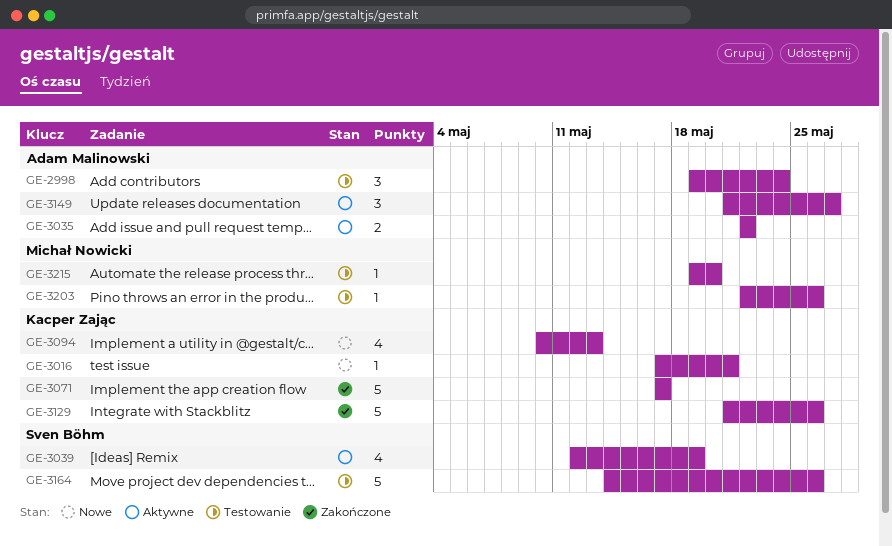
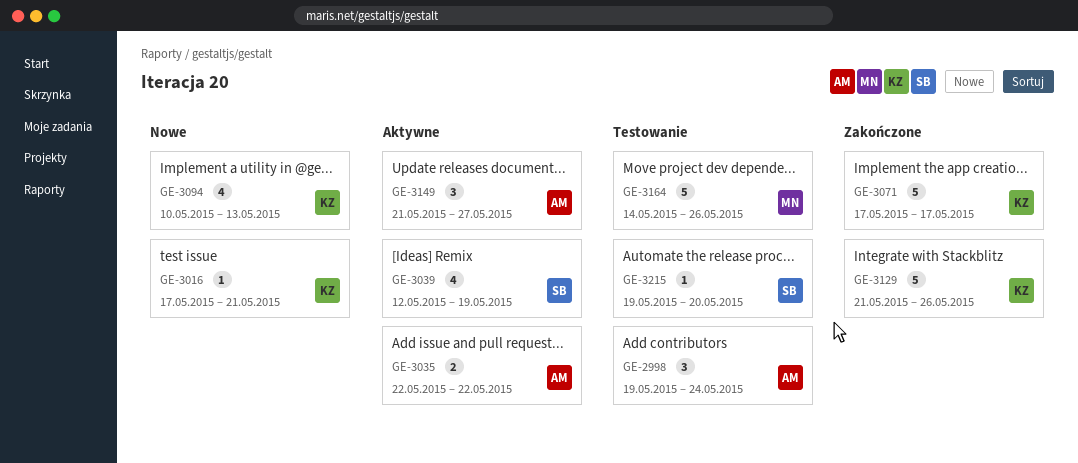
GE-3164, owner: Sven Böhm -> Michał Nowicki
GE-3203: present -> none
GE-3215, owner: Michał Nowicki -> Sven Böhm

